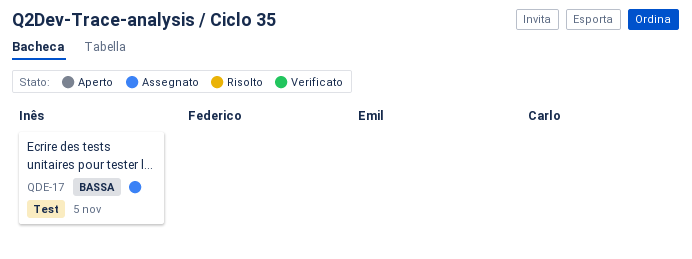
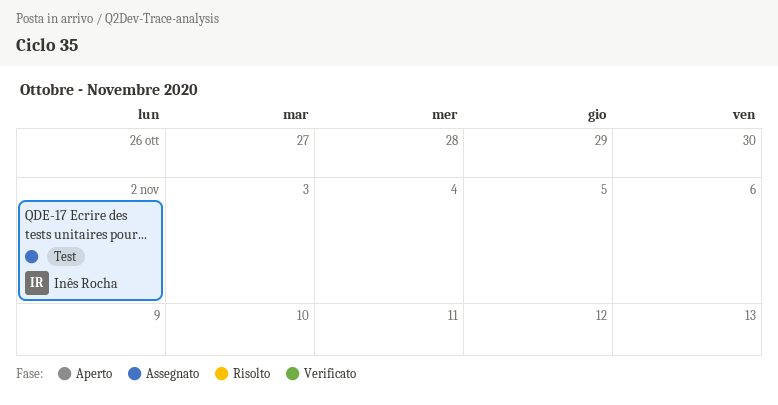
QDE-17, due: Nov 5 -> Nov 2

